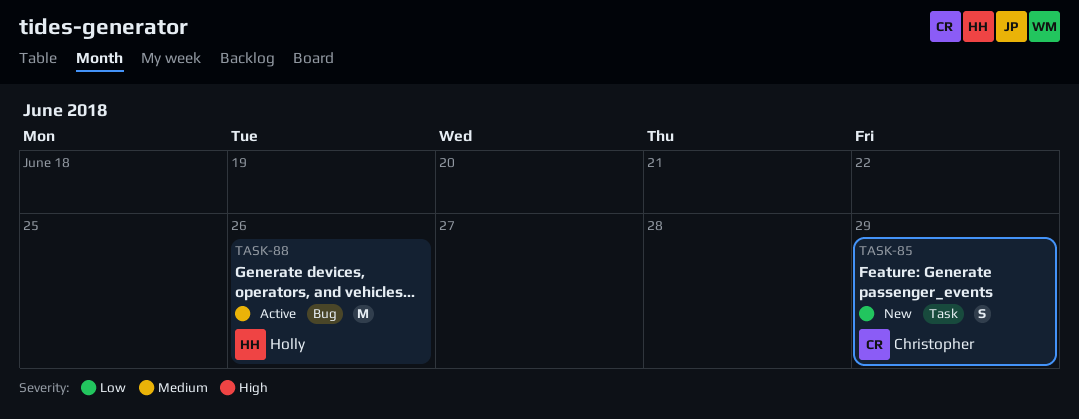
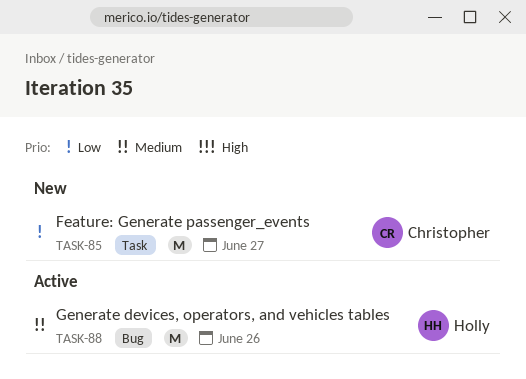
TASK-85, estimate: S -> M
TASK-85, due: Jun 29 -> Jun 27

